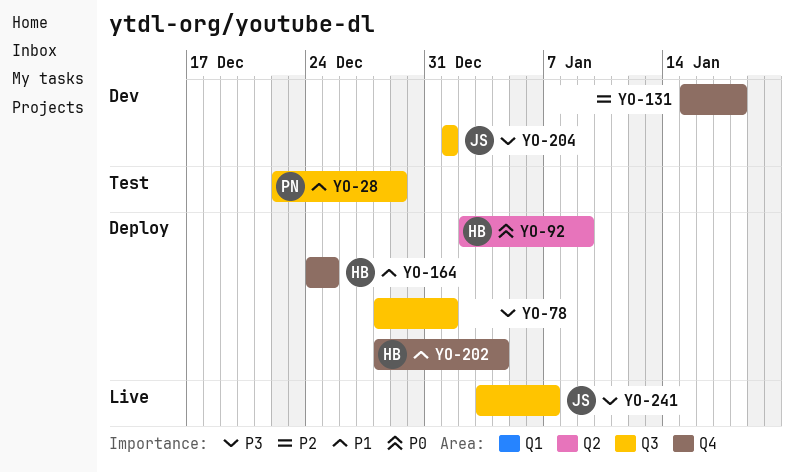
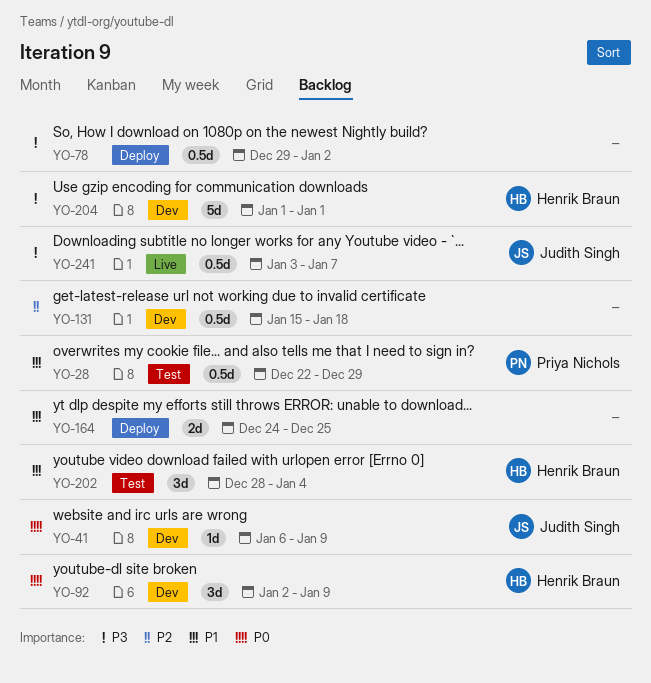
YO-41: none -> present
YO-78, start: Dec 28 -> Dec 29
YO-78, due: Jan 1 -> Jan 2
YO-92, status: Deploy -> Dev
YO-164, owner: Henrik Braun -> none
YO-202, status: Deploy -> Test
YO-204, owner: Judith Singh -> Henrik Braun

